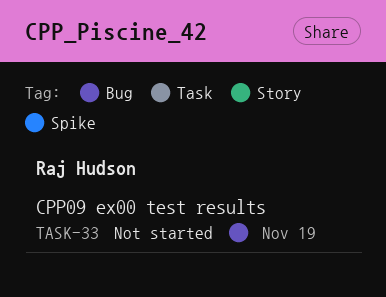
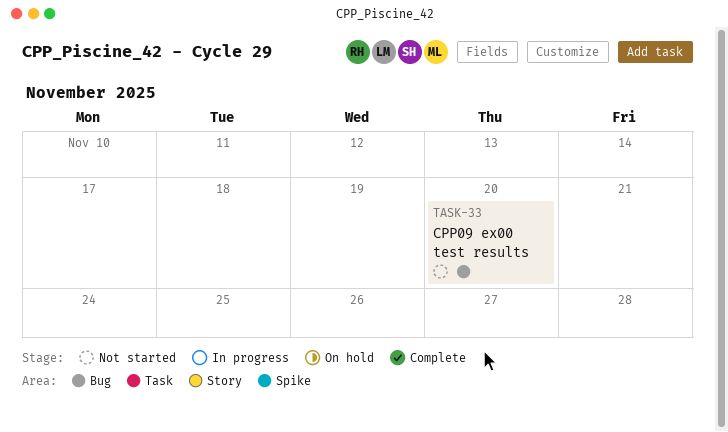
TASK-33, due: Nov 19 -> Nov 20

